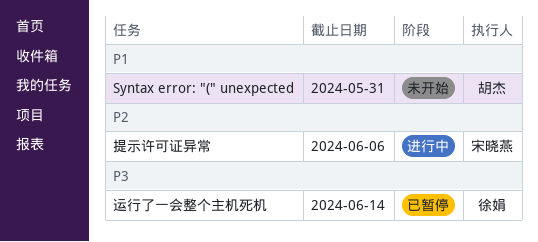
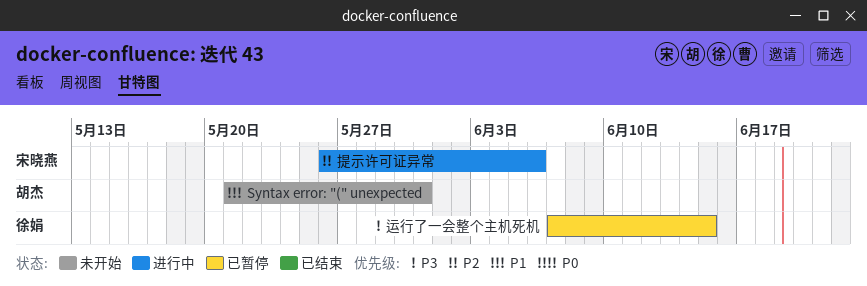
运行了一会整个主机死机, due: Jun 14 -> Jun 15

